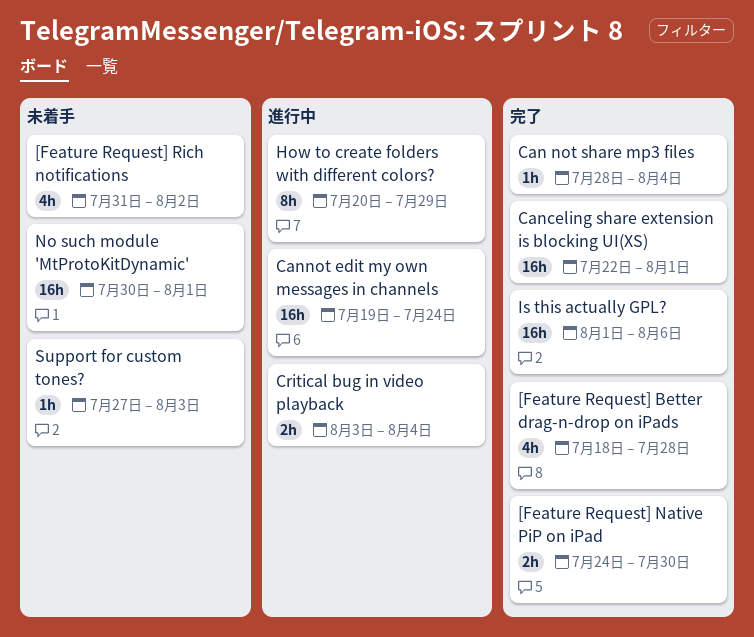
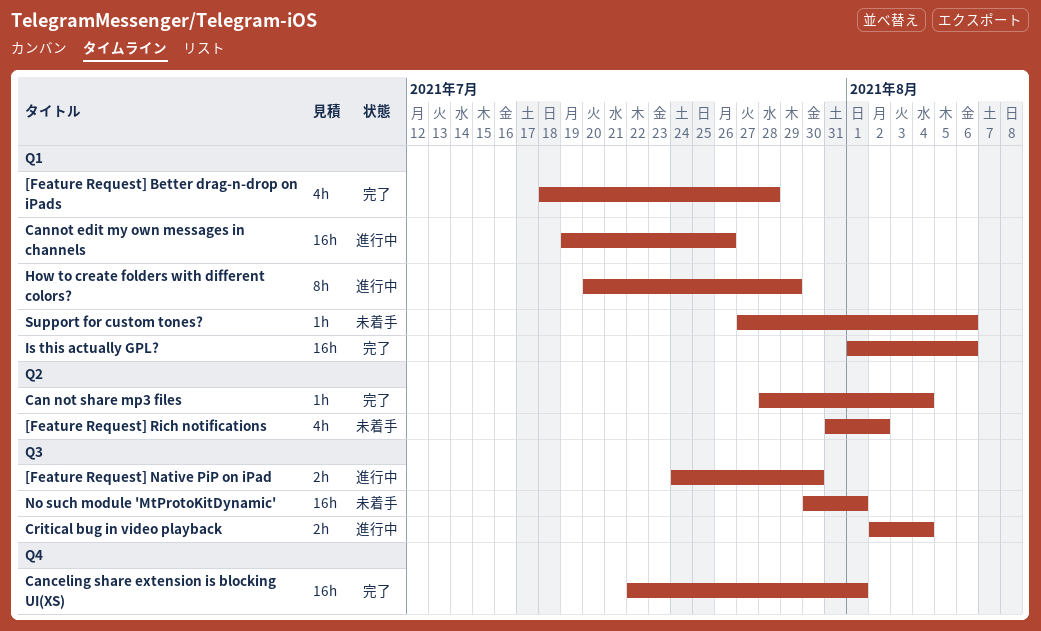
[Feature Request] Native PiP on iPad, status: 完了 -> 進行中
Cannot edit my own messages in channels, due: Jul 24 -> Jul 26
Critical bug in video playback, start: Aug 3 -> Aug 2
Support for custom tones?, due: Aug 3 -> Aug 6

